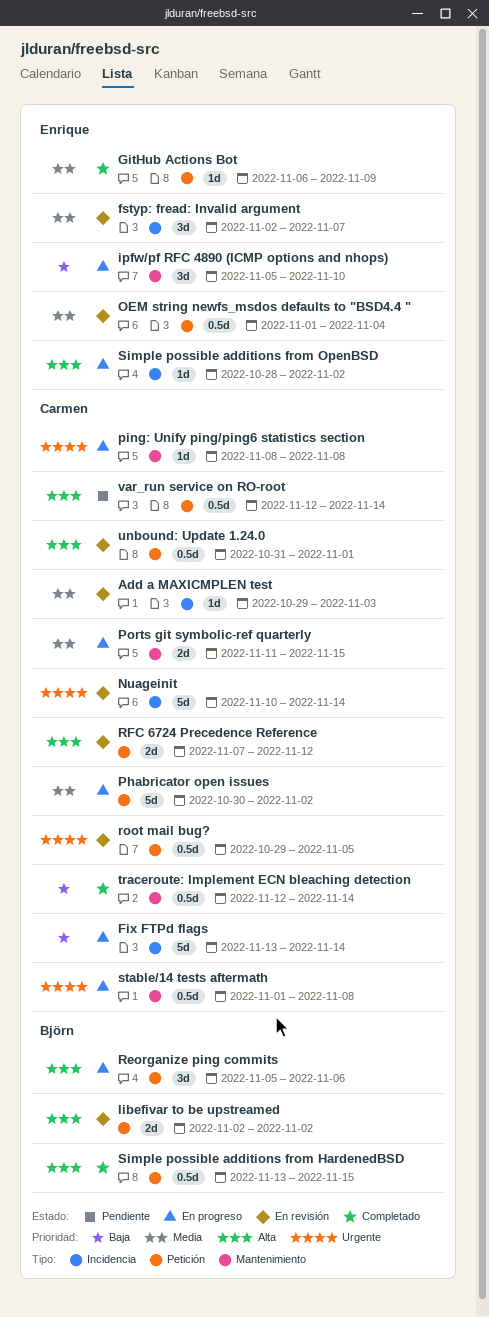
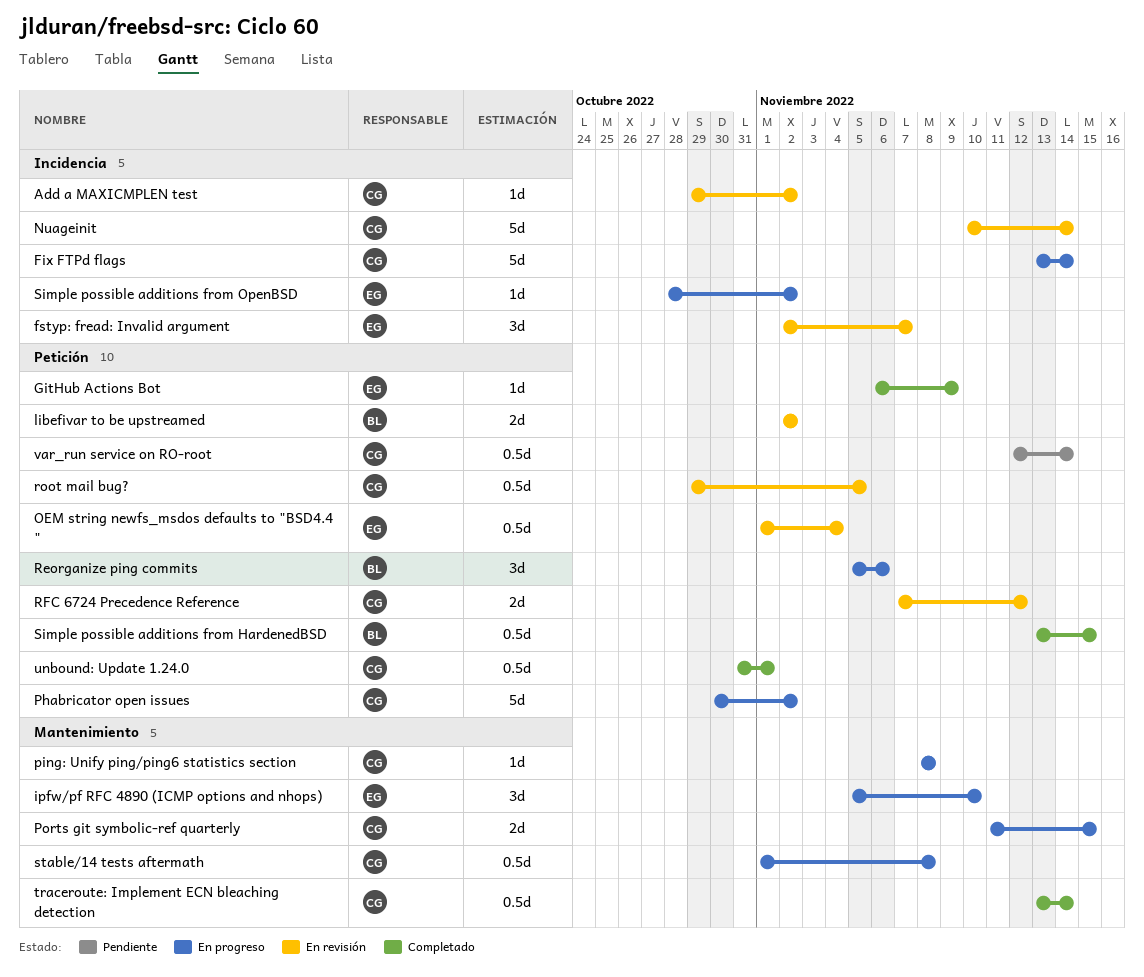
Add a MAXICMPLEN test, due: Nov 3 -> Nov 2
traceroute: Implement ECN bleaching detection, start: Nov 12 -> Nov 13
unbound: Update 1.24.0, status: En revisión -> Completado

